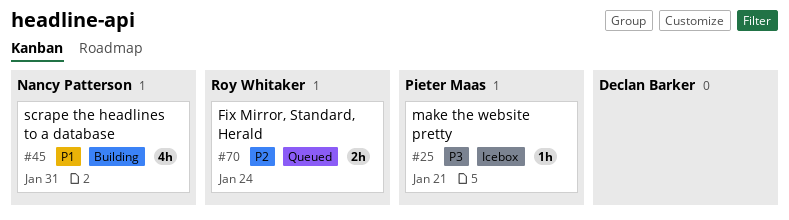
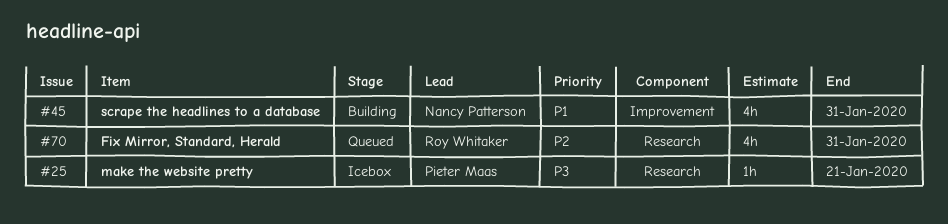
#70, estimate: 2h -> 4h
#70, due: Jan 24 -> Jan 31

